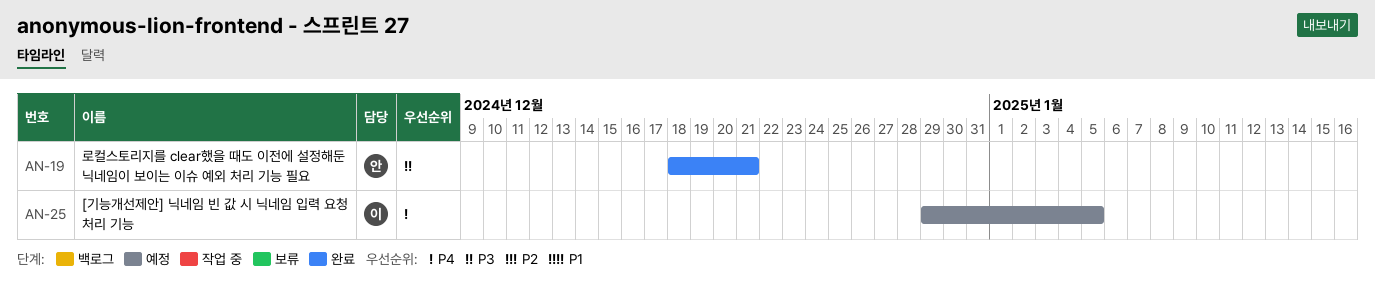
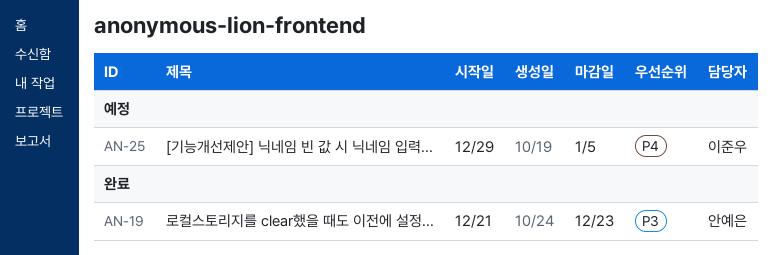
AN-19, start: Dec 18 -> Dec 21
AN-19, due: Dec 21 -> Dec 23

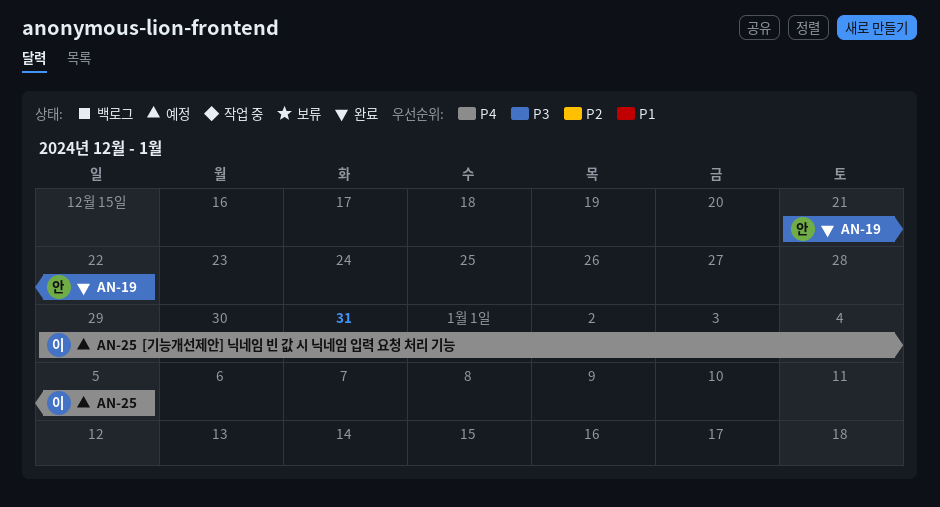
AN-19, due: Dec 23 -> Dec 22

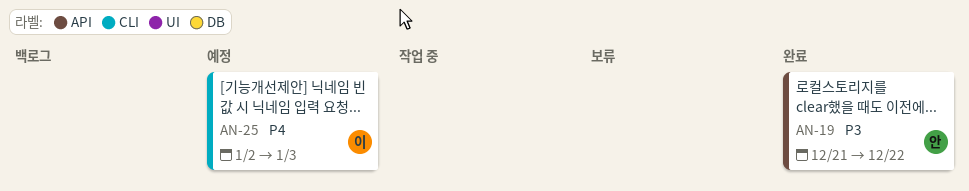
AN-25, start: Dec 29 -> Jan 2
AN-25, due: Jan 5 -> Jan 3

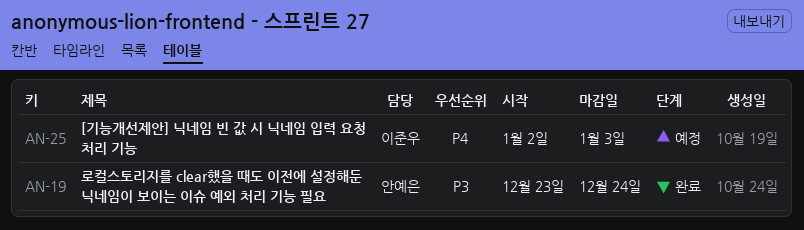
AN-19, start: Dec 21 -> Dec 23
AN-19, due: Dec 22 -> Dec 24

